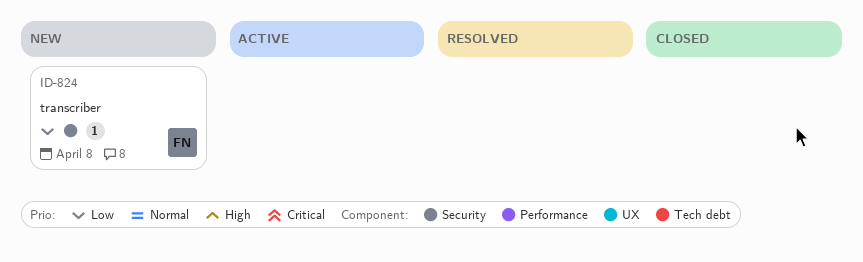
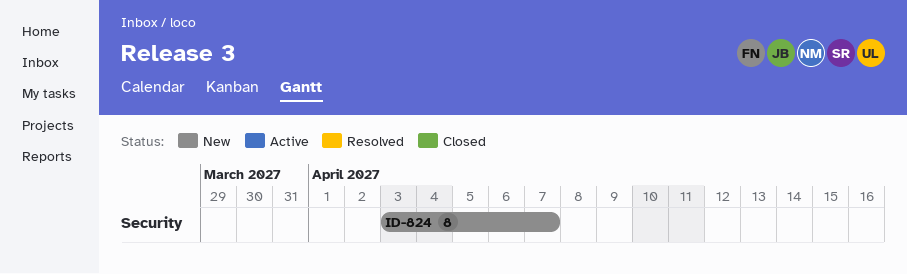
ID-824, estimate: 1 -> 8
ID-824, due: Apr 8 -> Apr 7

